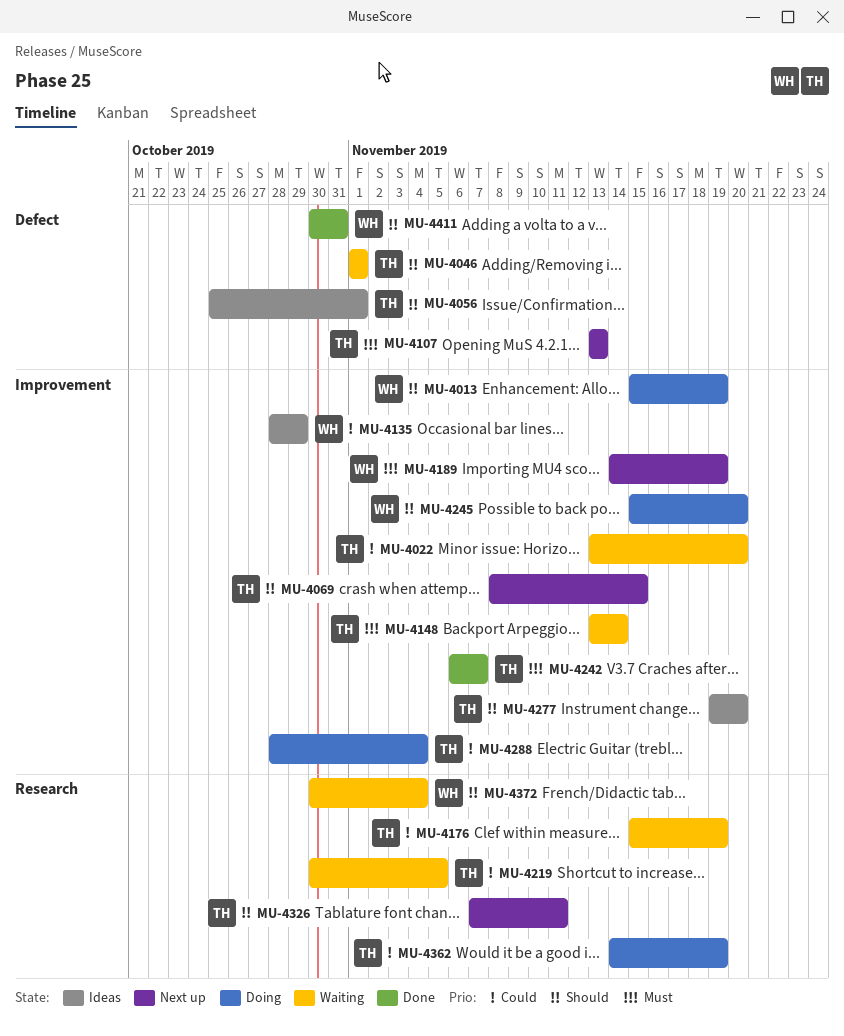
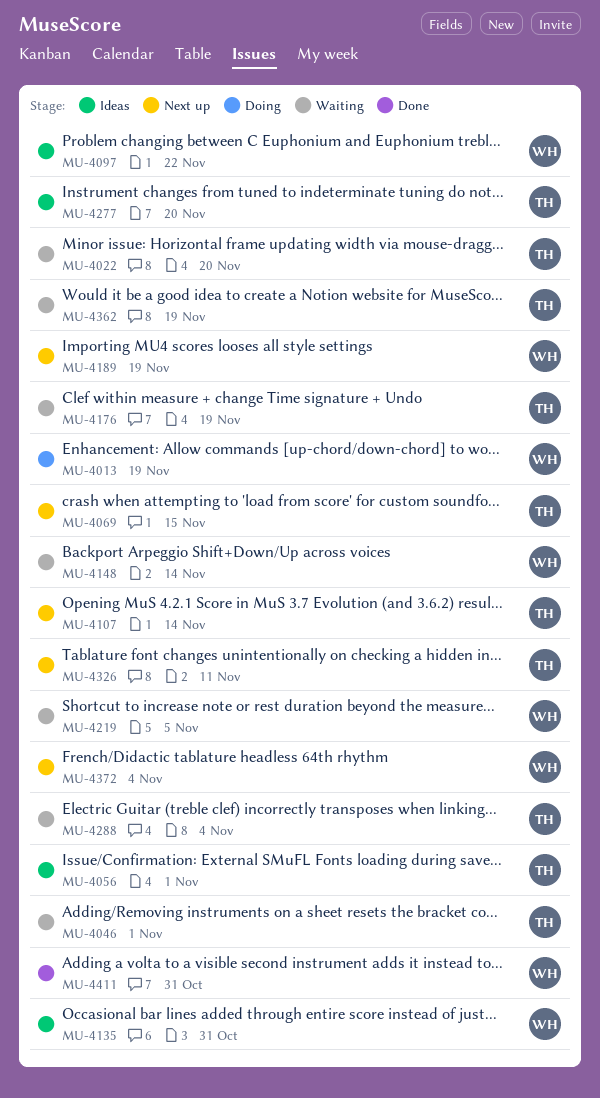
MU-4097: none -> present
MU-4107, due: Nov 13 -> Nov 14
MU-4135, due: Oct 29 -> Oct 31
MU-4148, owner: TH -> WH
MU-4219, owner: TH -> WH
MU-4242: present -> none
MU-4245: present -> none
MU-4288, status: Doing -> Waiting
MU-4362, status: Doing -> Waiting
MU-4372, status: Waiting -> Next up

